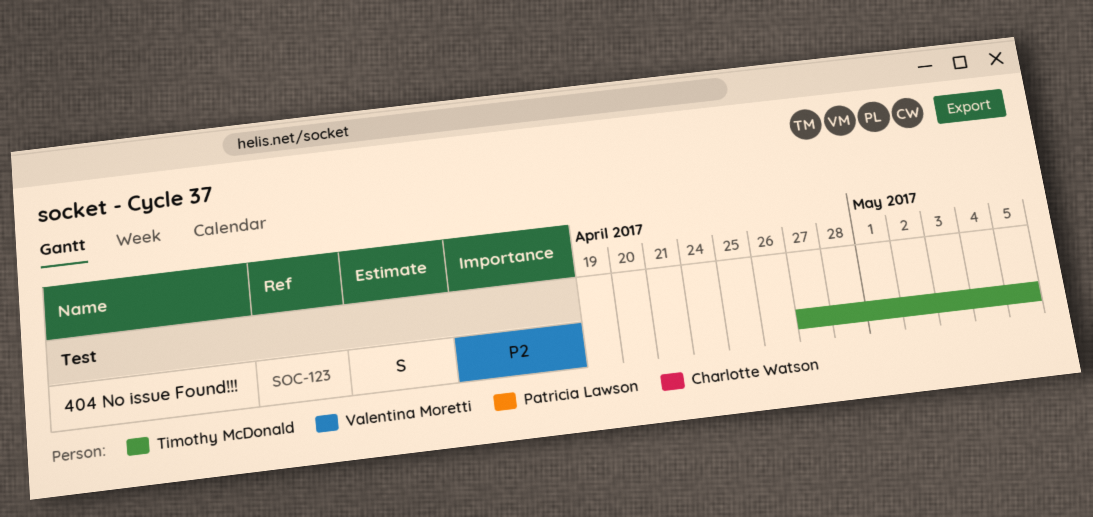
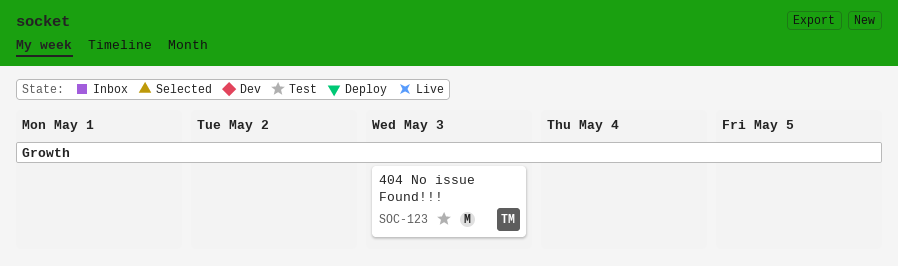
SOC-123, estimate: S -> M
SOC-123, due: May 5 -> May 3

